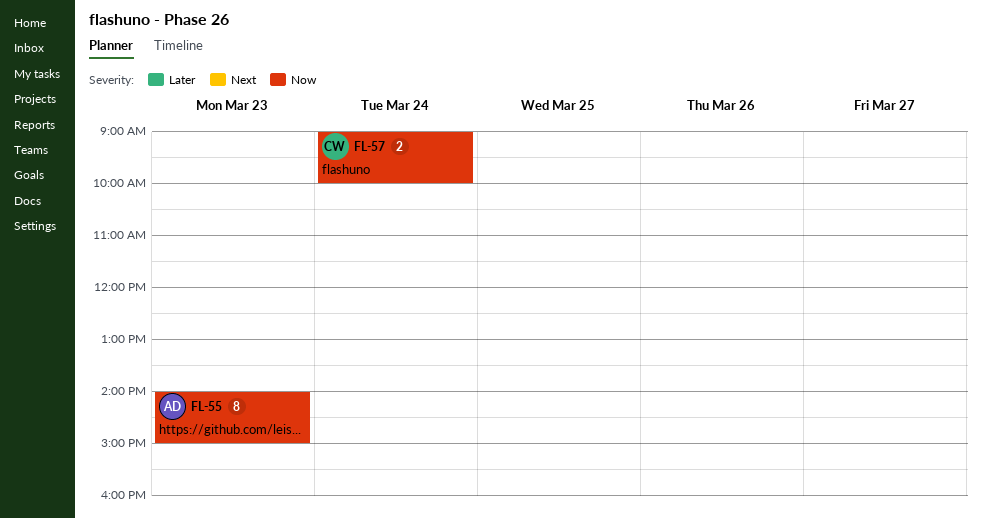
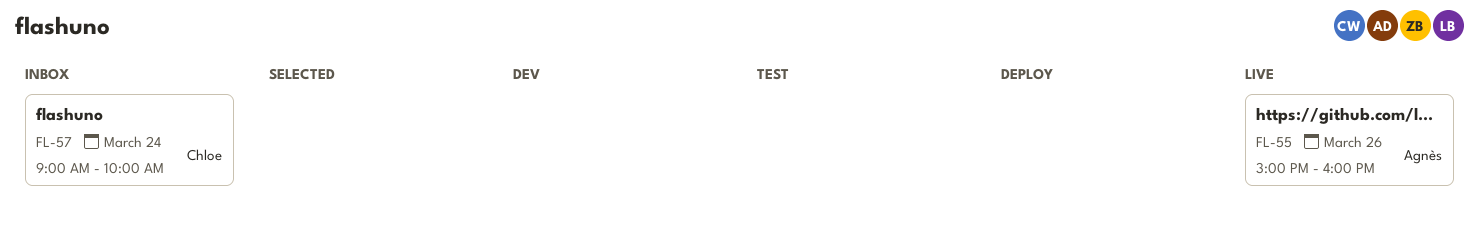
FL-55, day: Mar 23 -> Mar 26
FL-55, begins: 14:00 -> 15:00
FL-55, ends: 15:00 -> 16:00

